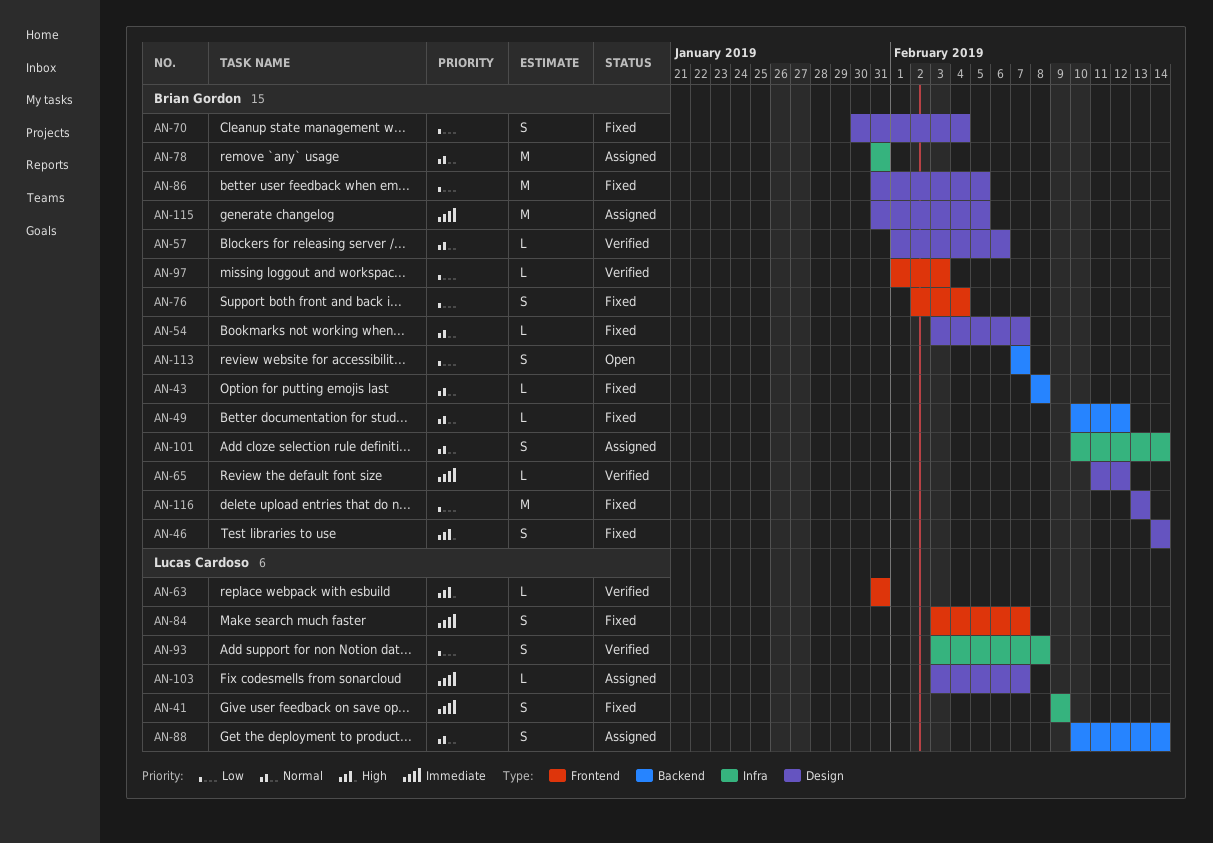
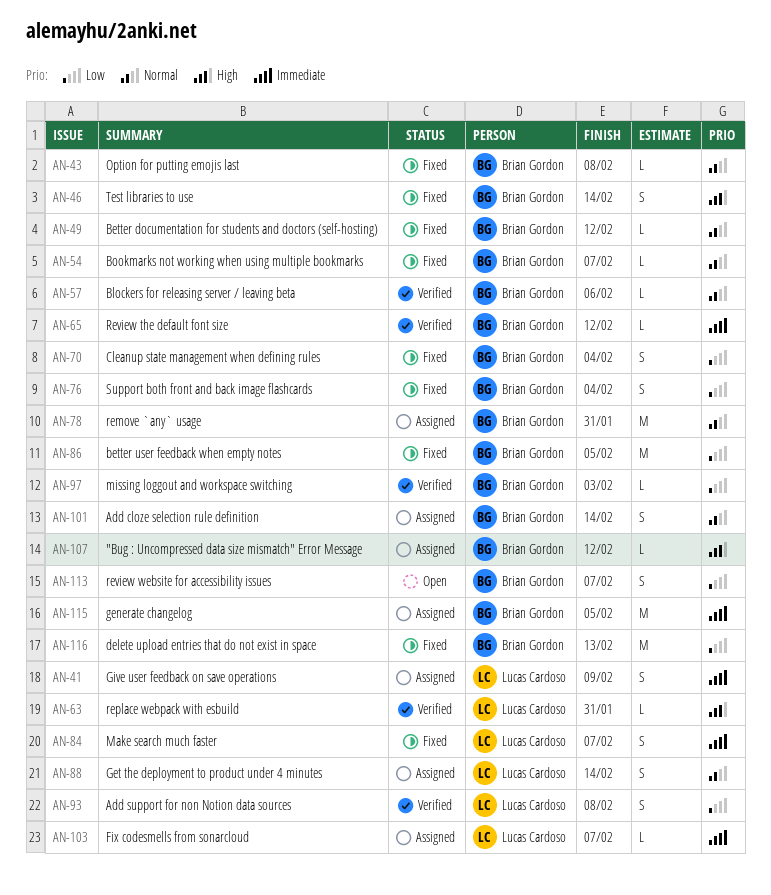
AN-41, status: Fixed -> Assigned
AN-107: none -> present

